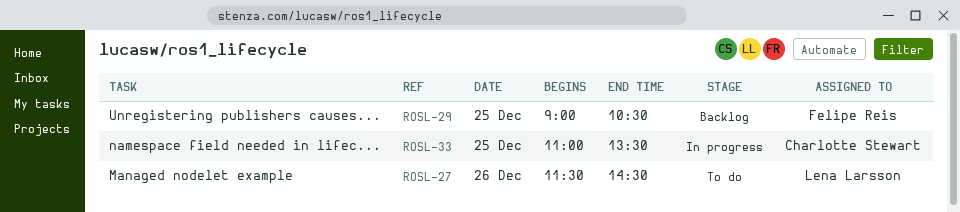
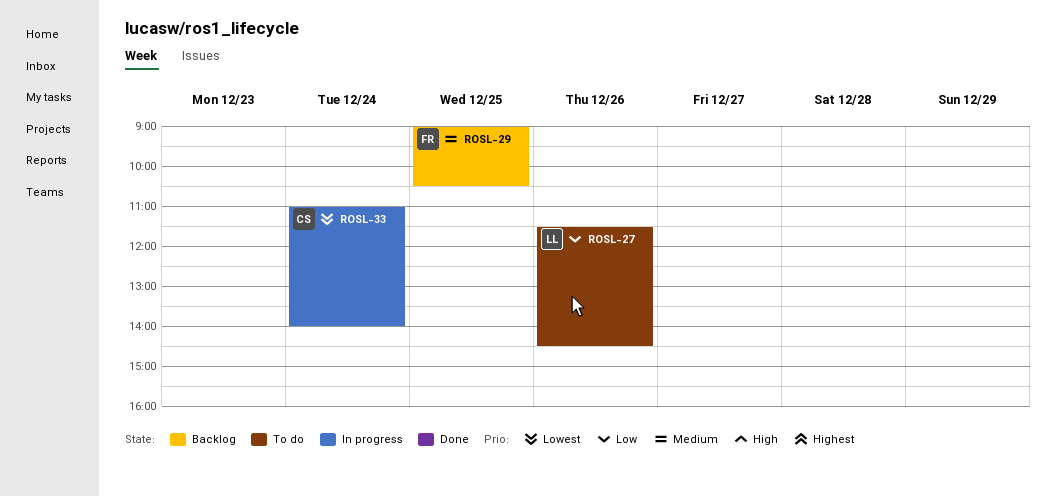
ROSL-33, day: Dec 25 -> Dec 24
ROSL-33, ends: 13:30 -> 14:00

